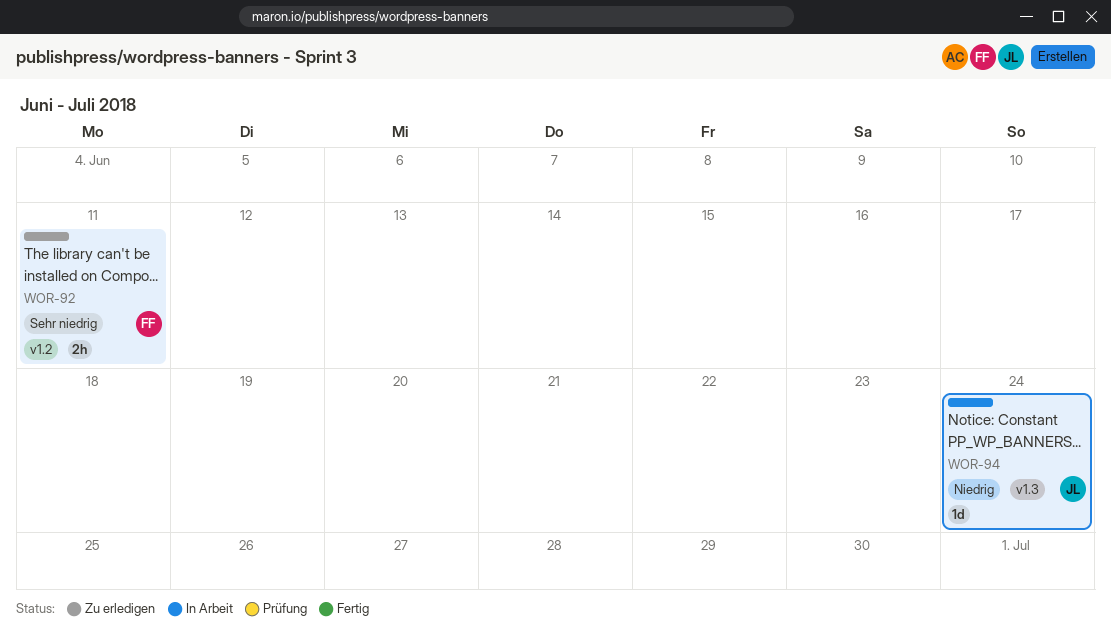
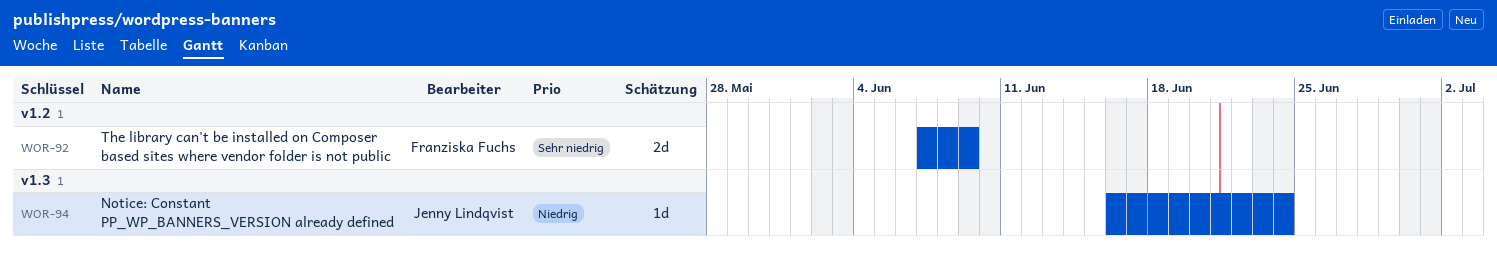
WOR-92, estimate: 2h -> 2d
WOR-92, due: Jun 11 -> Jun 9

